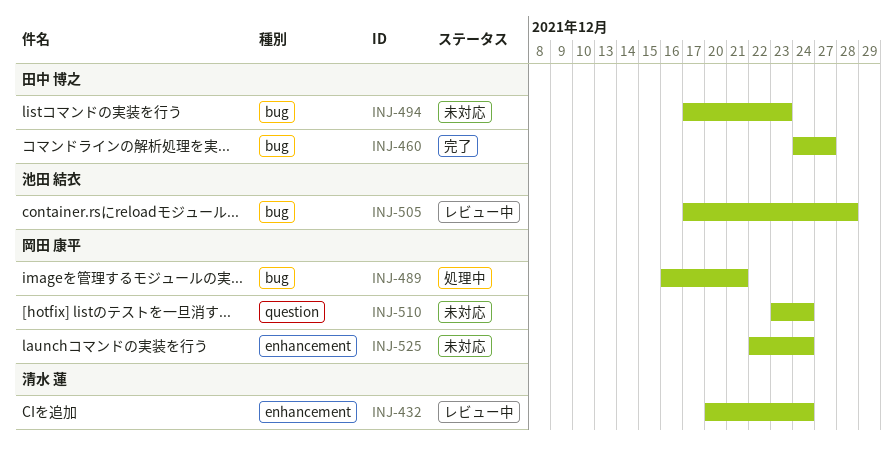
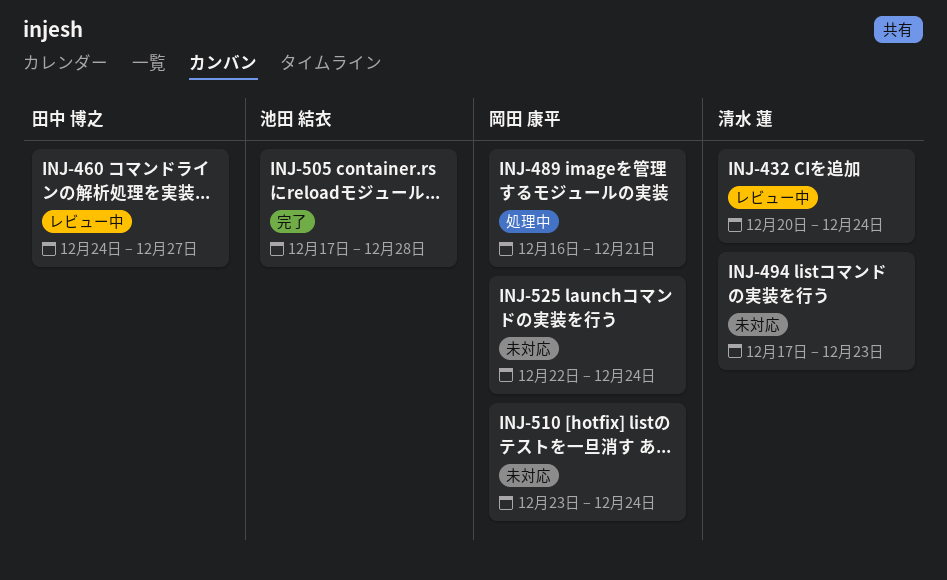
INJ-460, status: 完了 -> レビュー中
INJ-494, owner: 田中 博之 -> 清水 蓮
INJ-505, status: レビュー中 -> 完了

